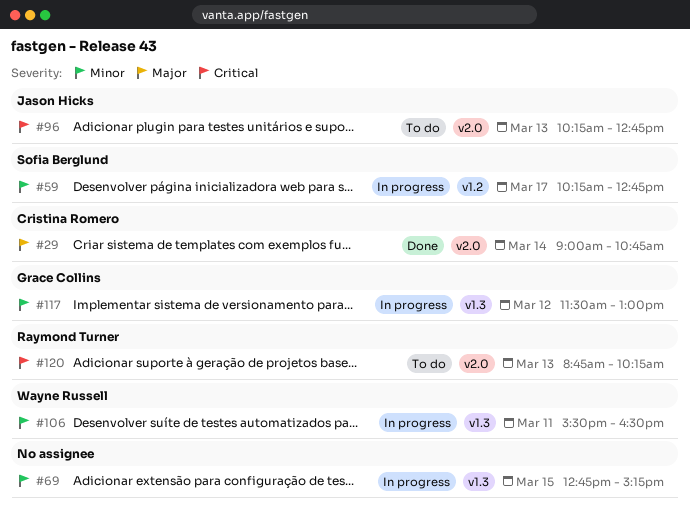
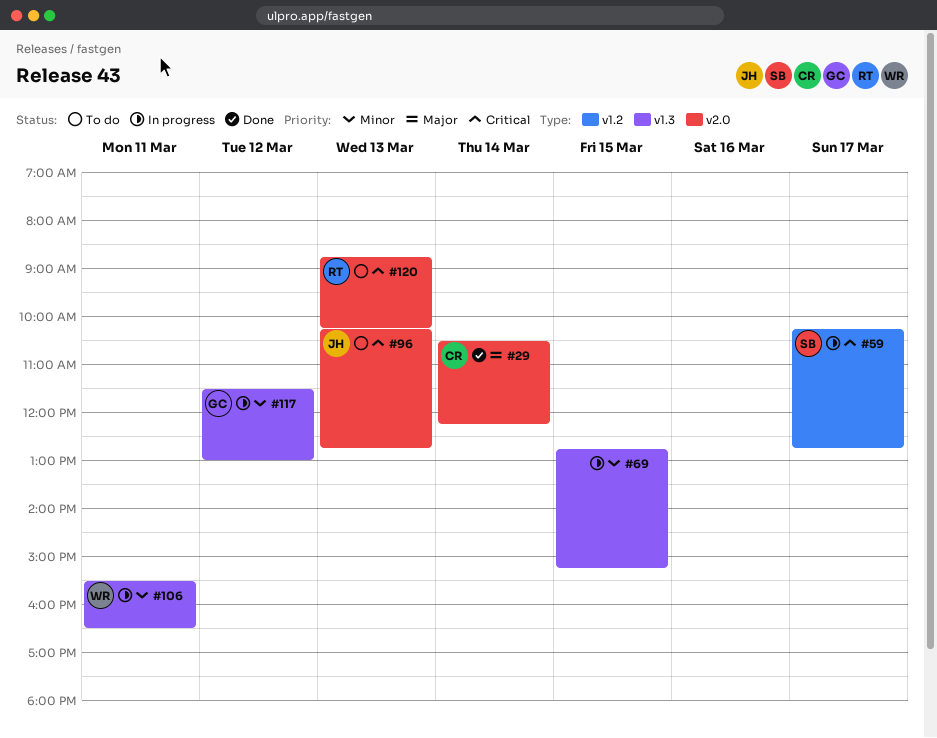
#29, begins: 09:00 -> 10:30
#29, ends: 10:45 -> 12:15
#59, priority: Minor -> Critical

